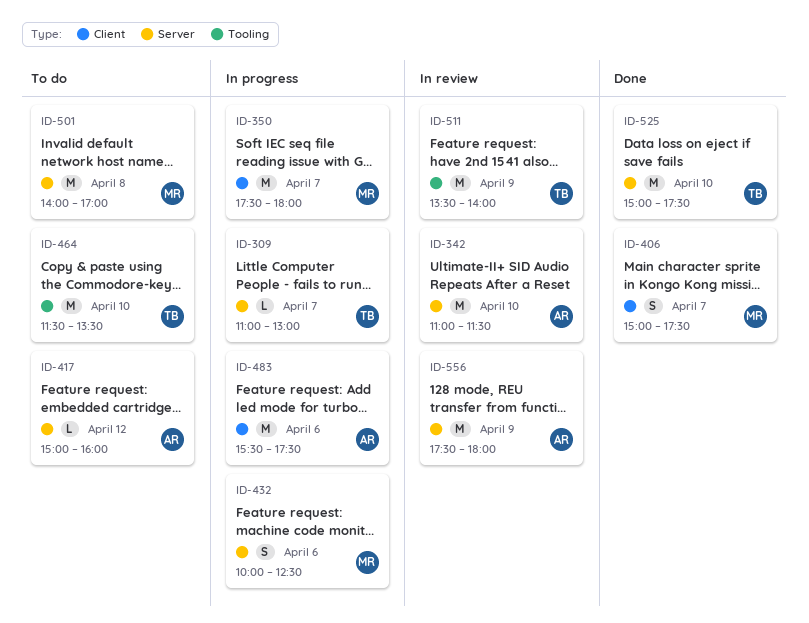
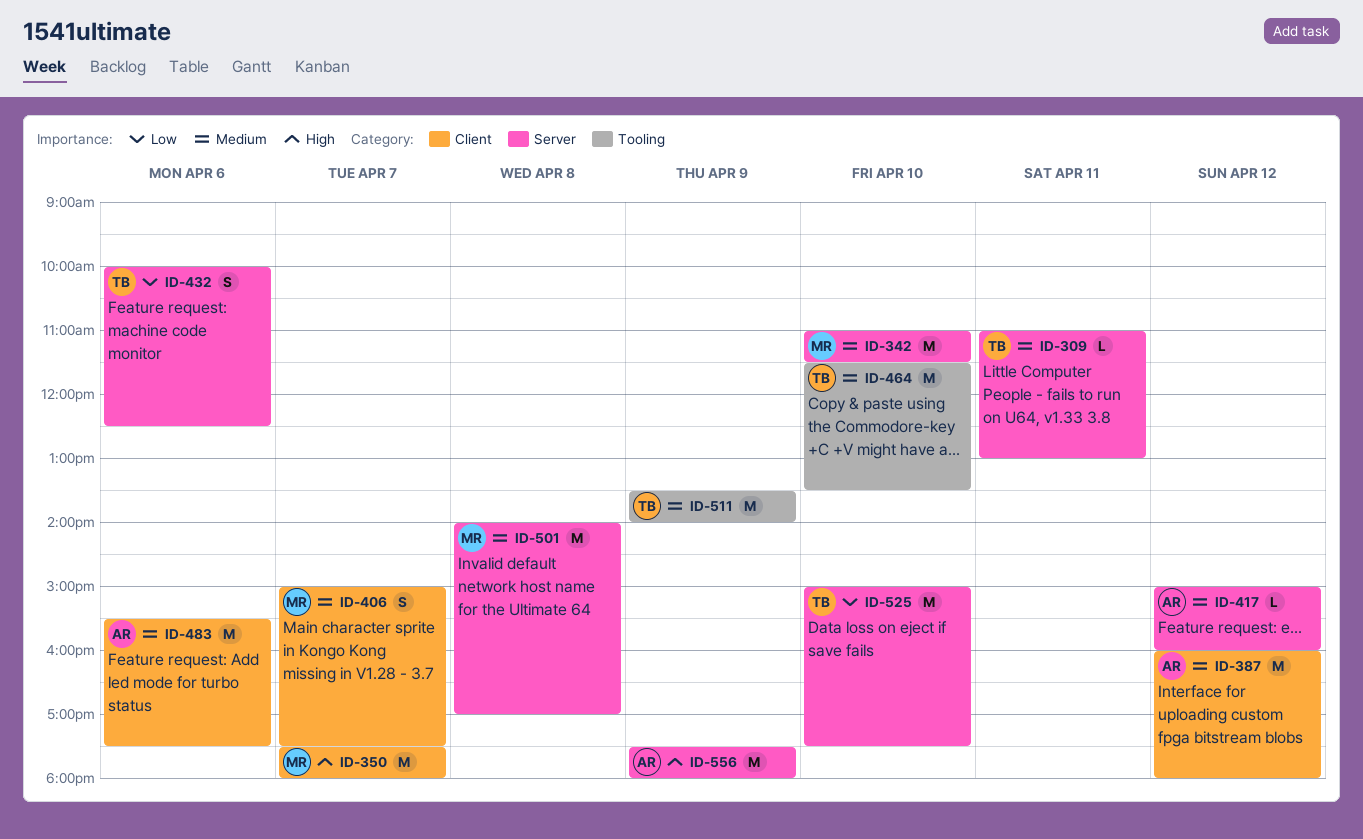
ID-309, day: Apr 7 -> Apr 11
ID-342, owner: AR -> MR
ID-387: none -> present
ID-432, owner: MR -> TB

